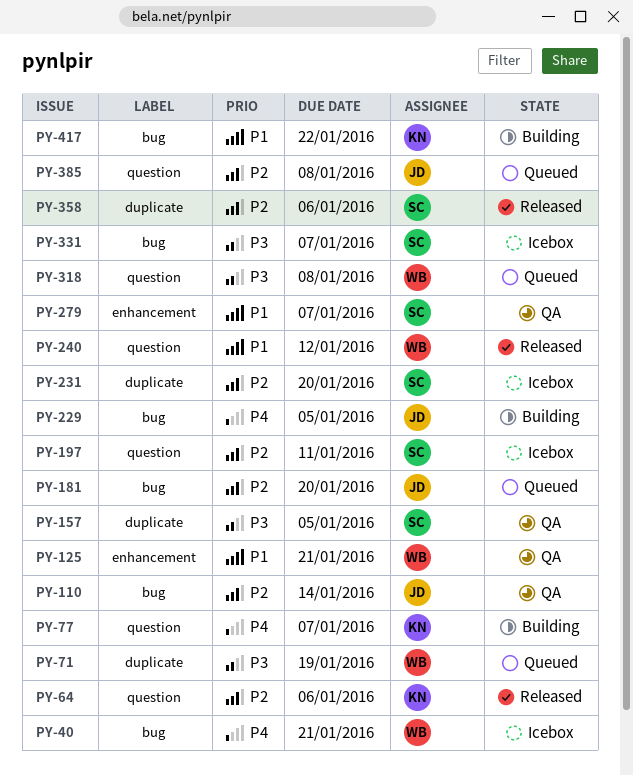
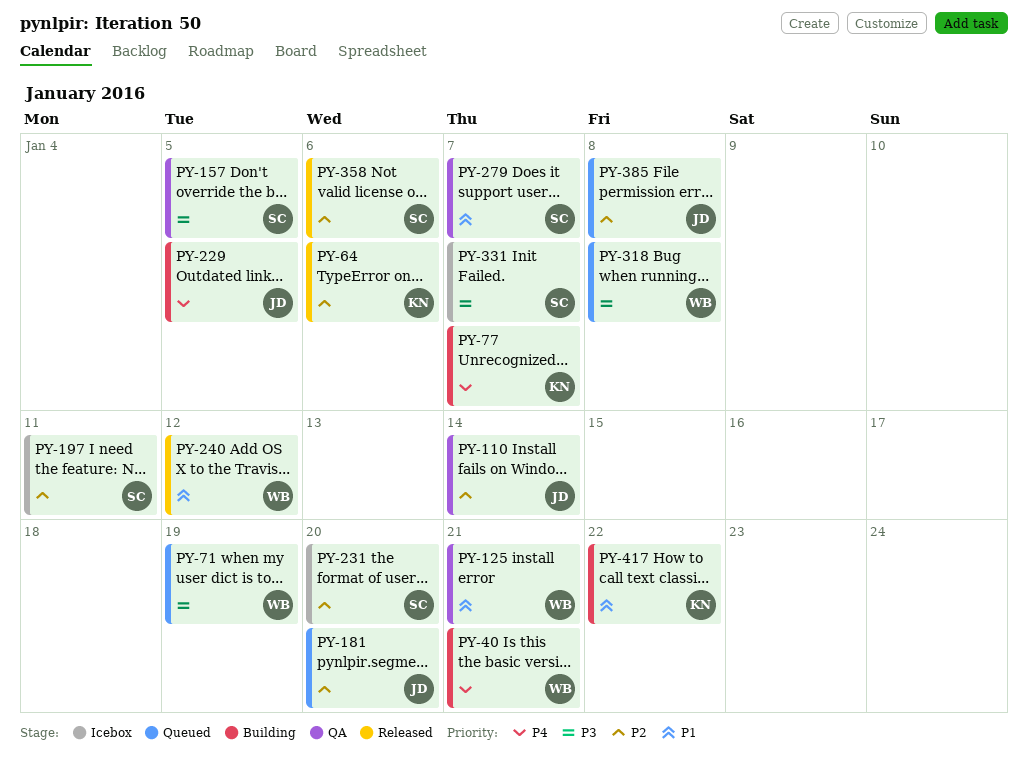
PY-40, status: Icebox -> Building

